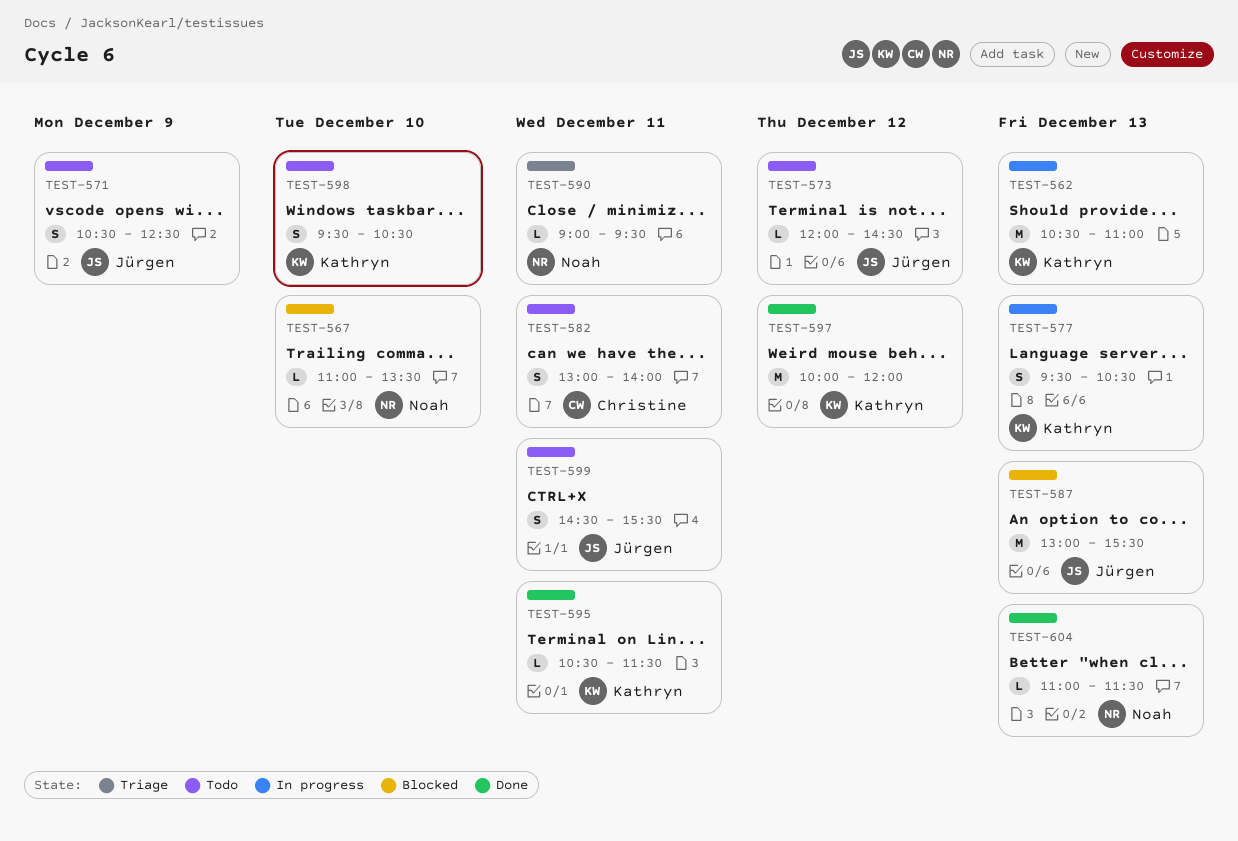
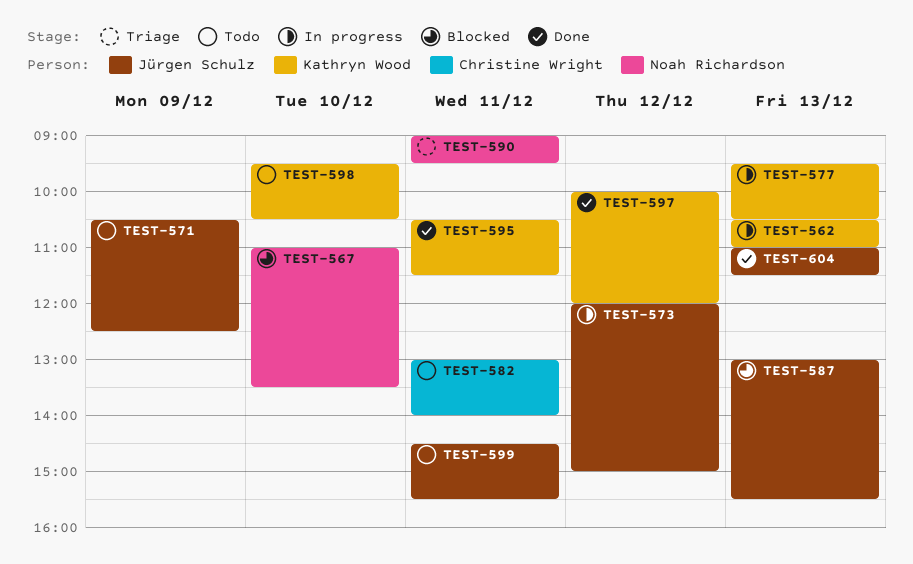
TEST-573, status: Todo -> In progress
TEST-573, ends: 14:30 -> 15:00
TEST-604, owner: Noah Richardson -> Jürgen Schulz

